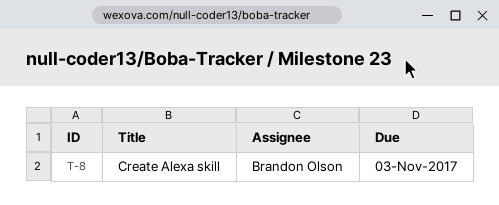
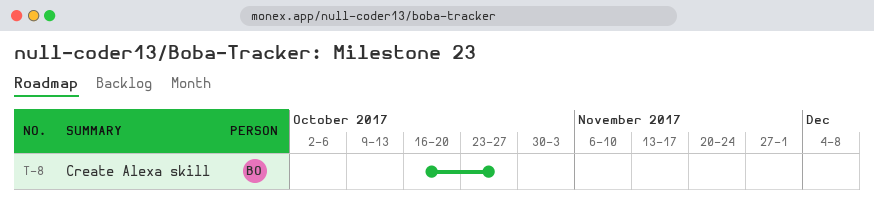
T-8, due: Nov 3 -> Oct 27

